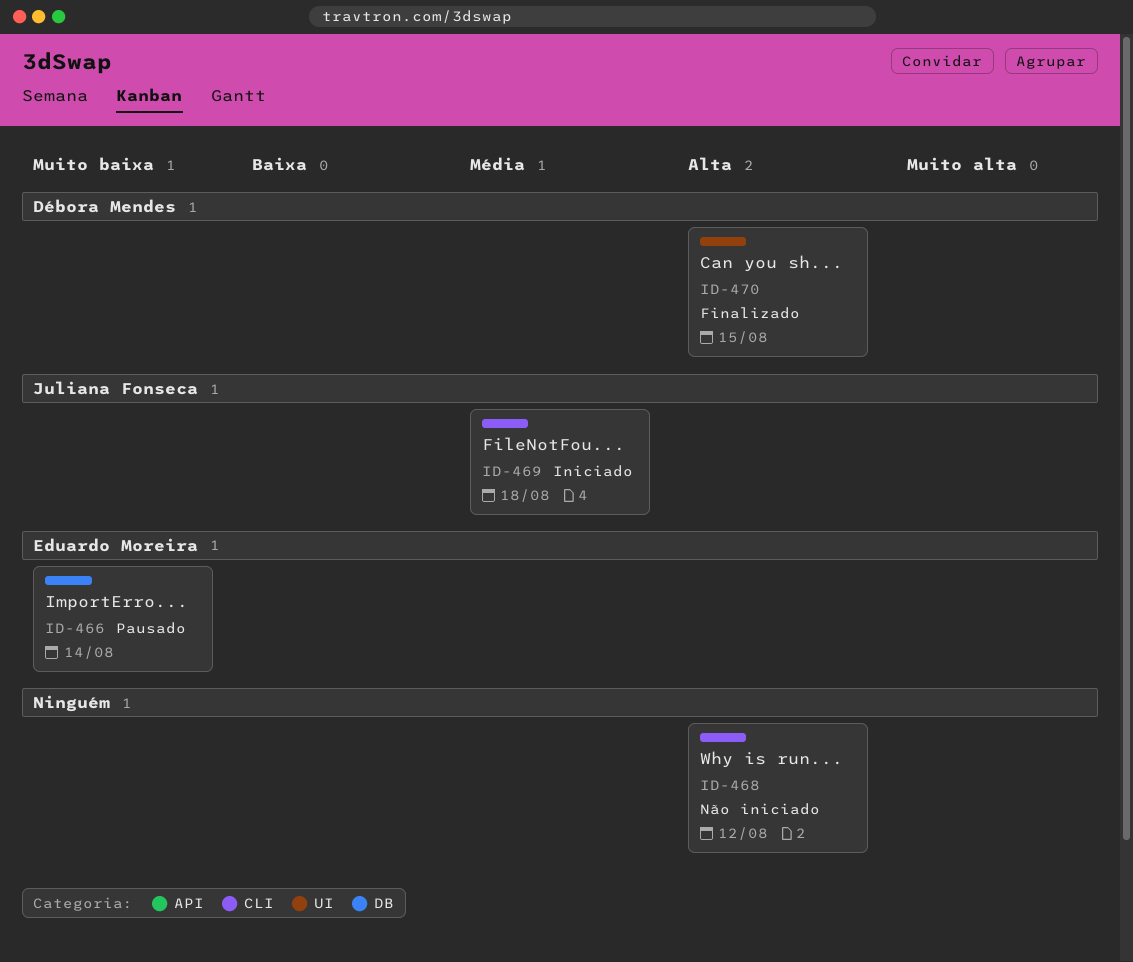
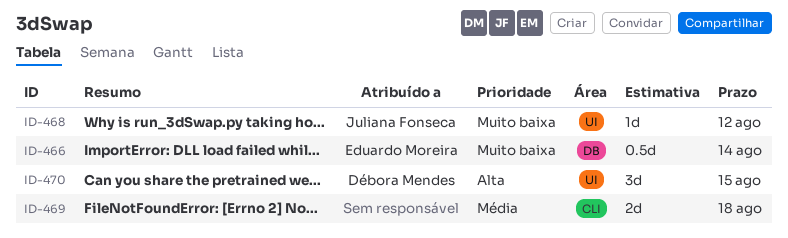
ID-468, owner: none -> Juliana Fonseca
ID-468, priority: Alta -> Muito baixa
ID-468, label: CLI -> UI
ID-469, owner: Juliana Fonseca -> none

